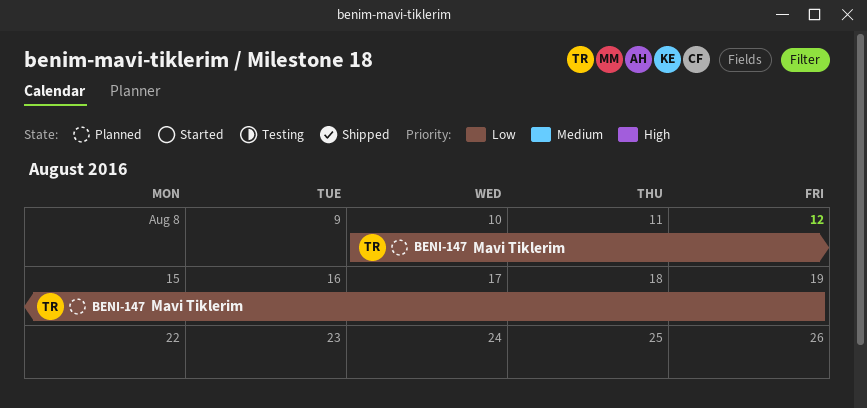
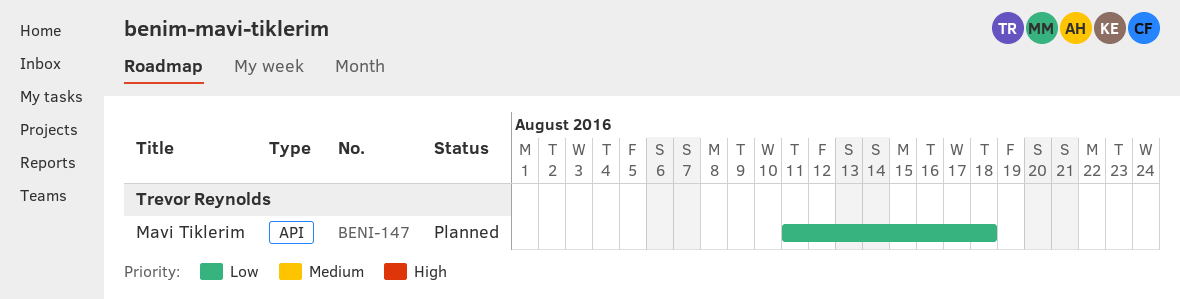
BENI-147, start: Aug 10 -> Aug 11
BENI-147, due: Aug 19 -> Aug 18

